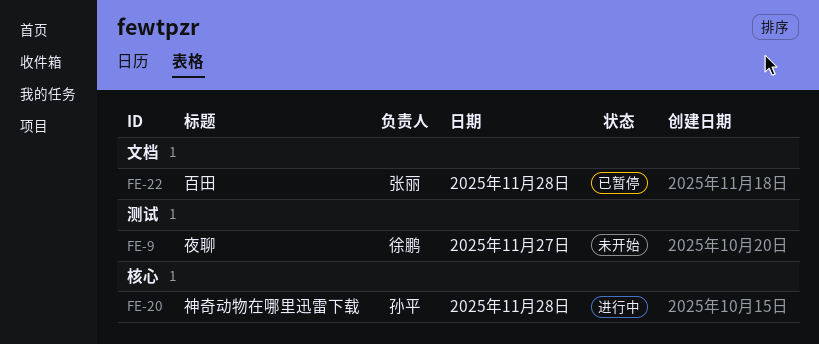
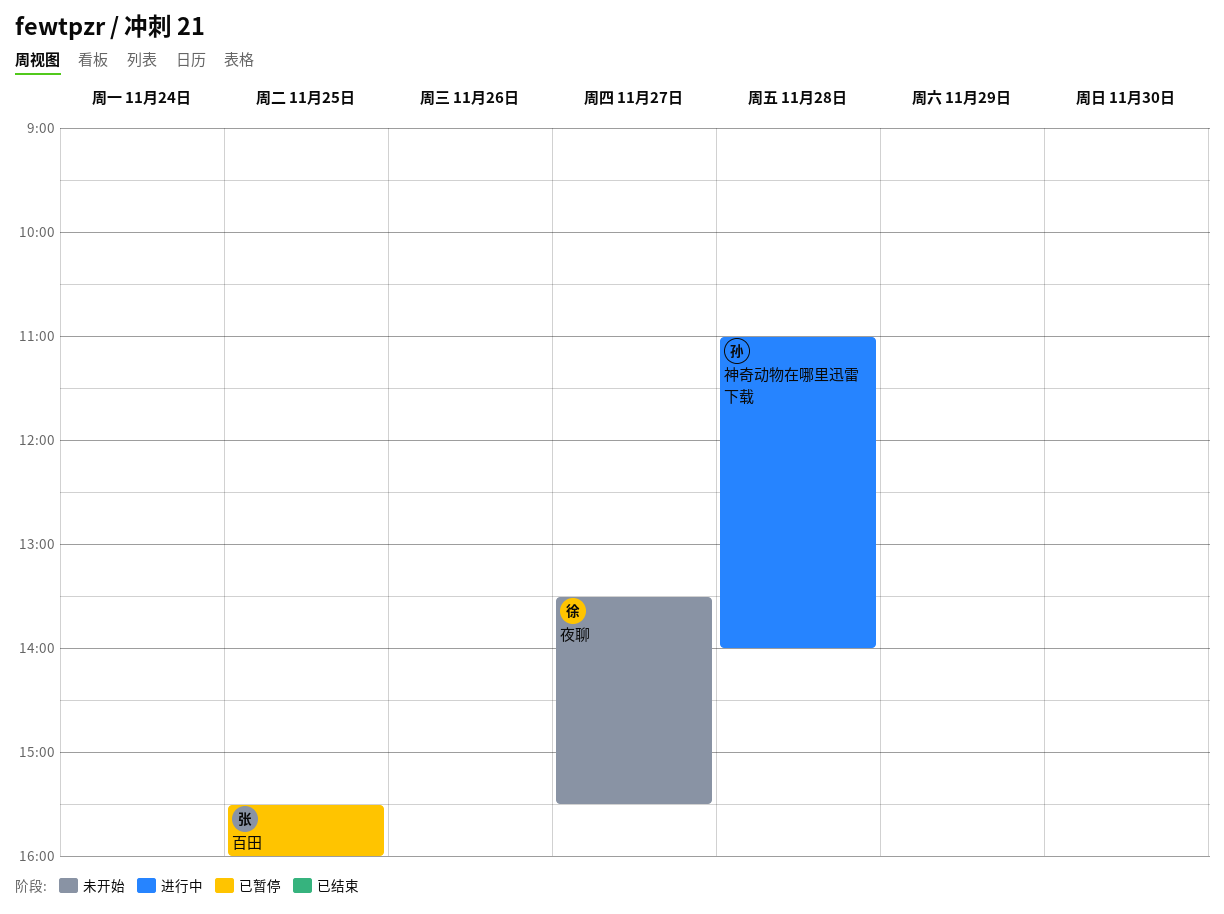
百田, day: Nov 28 -> Nov 25

